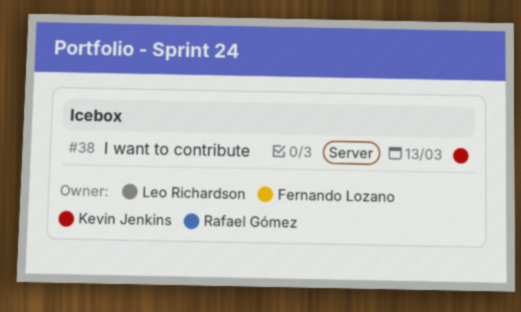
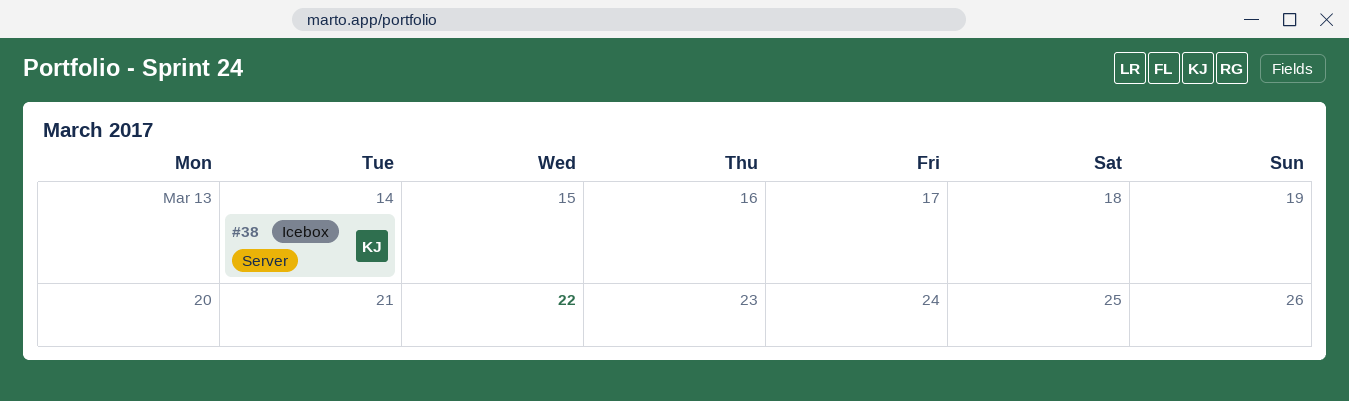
#38, due: Mar 13 -> Mar 14

